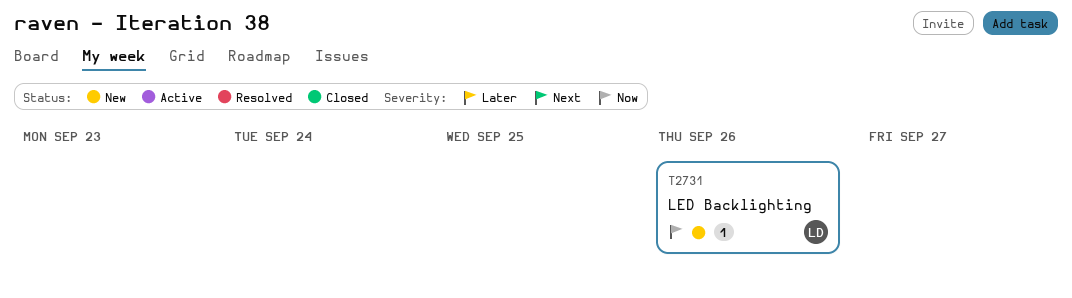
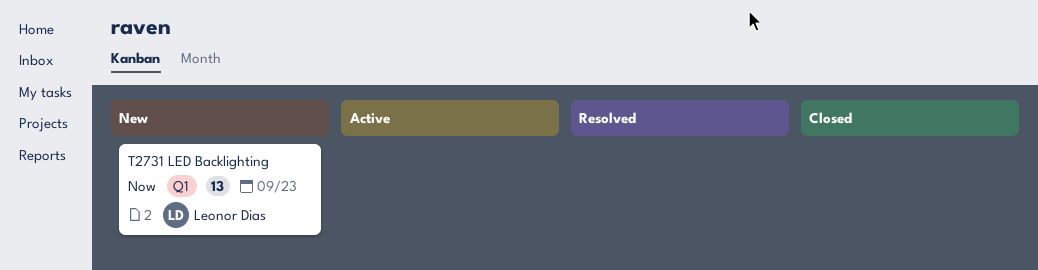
T2731, estimate: 1 -> 13
T2731, due: Sep 26 -> Sep 23

